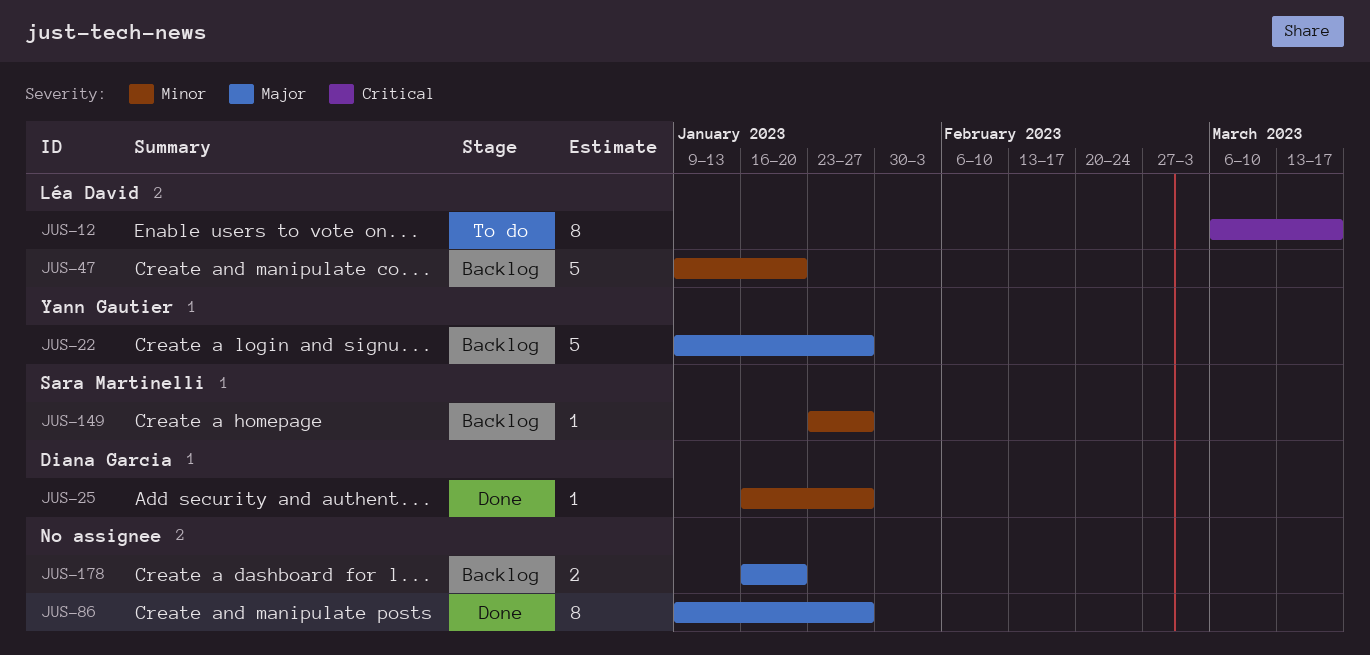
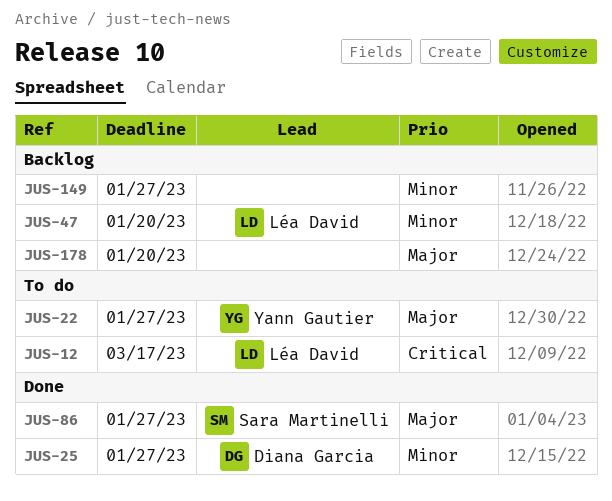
JUS-22, status: Backlog -> To do
JUS-86, owner: none -> Sara Martinelli
JUS-149, owner: Sara Martinelli -> none

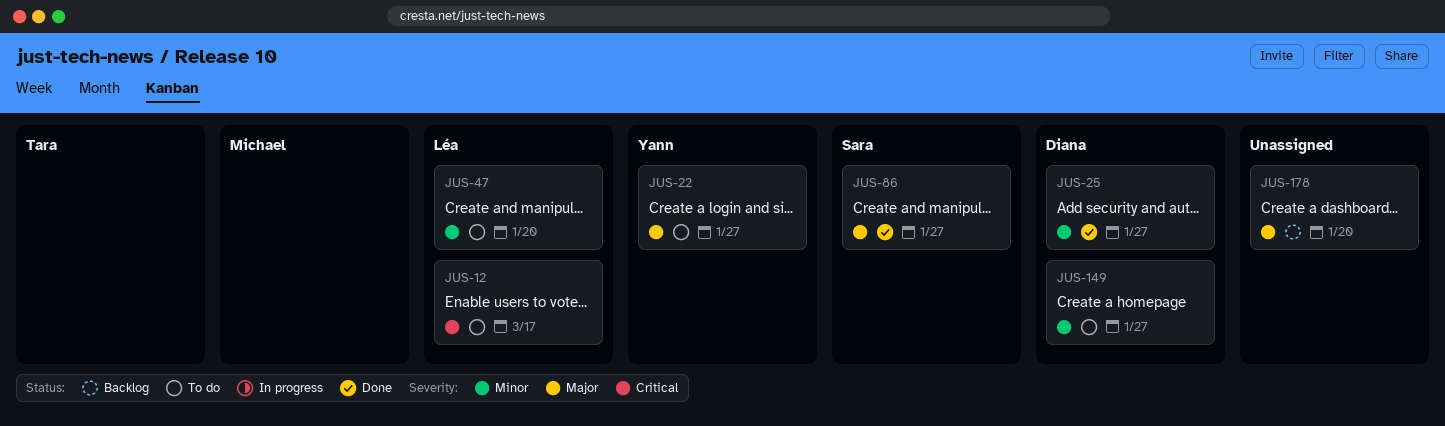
JUS-47, status: Backlog -> To do
JUS-149, status: Backlog -> To do
JUS-149, owner: none -> Diana Garcia

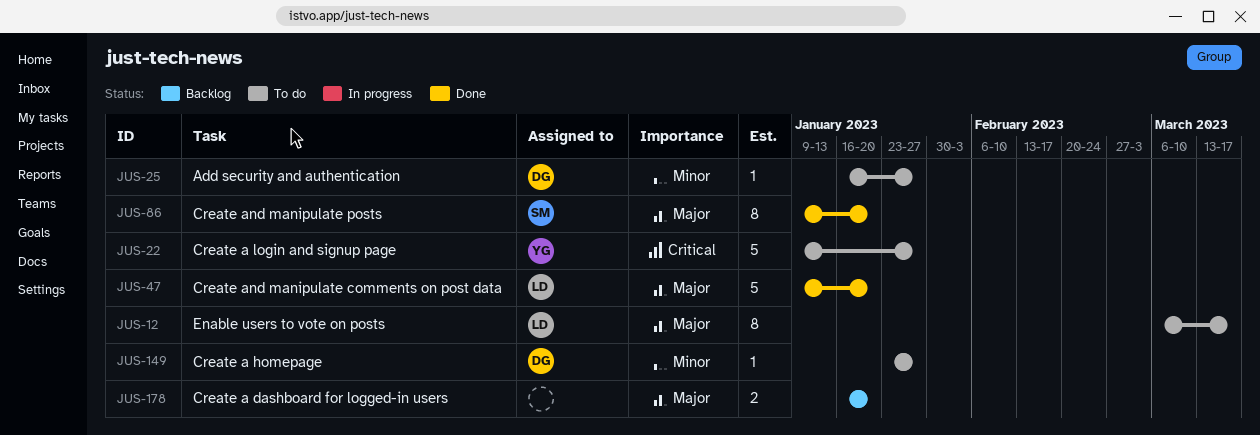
JUS-12, priority: Critical -> Major
JUS-22, priority: Major -> Critical
JUS-25, status: Done -> To do
JUS-47, status: To do -> Done
JUS-47, priority: Minor -> Major
JUS-86, due: Jan 27 -> Jan 20

